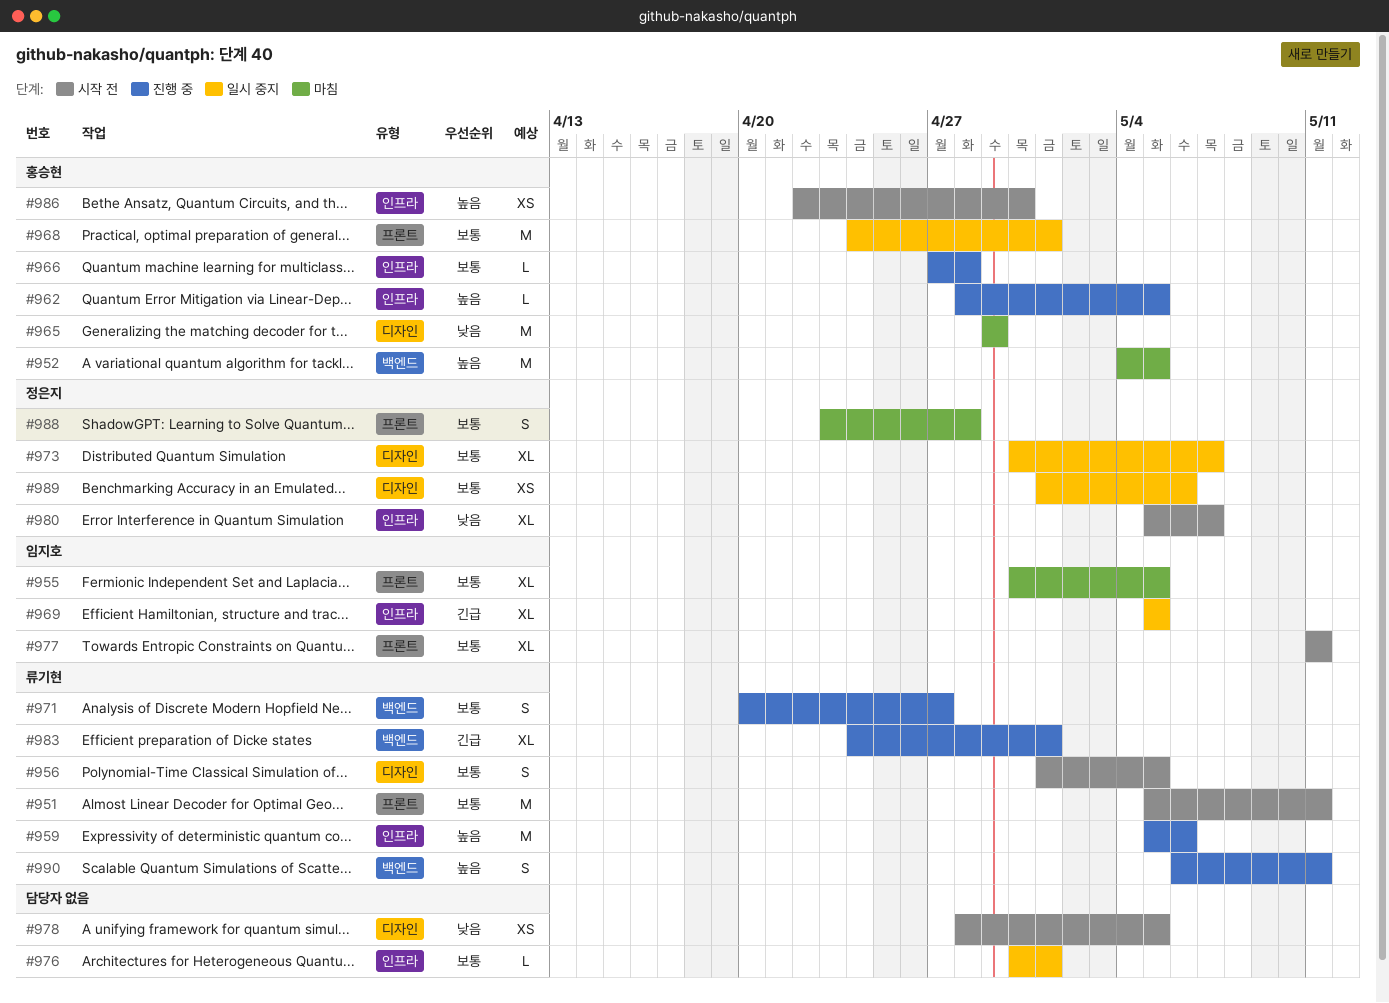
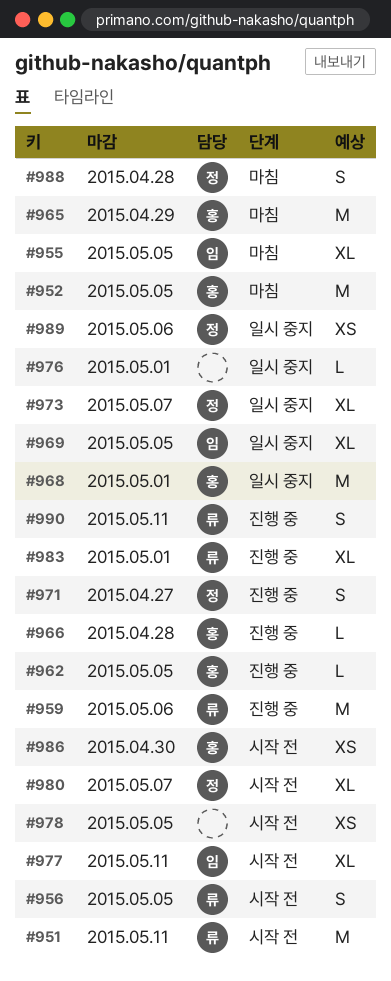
#971, owner: 류기현 -> 정은지

